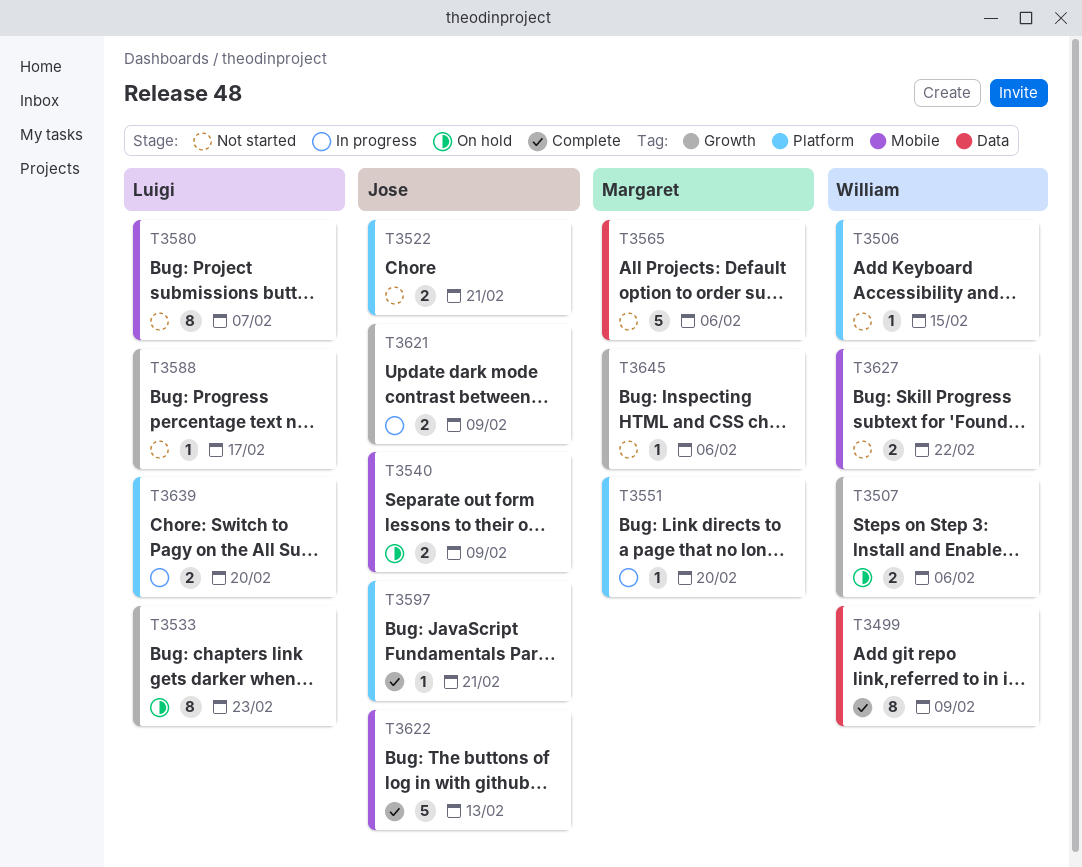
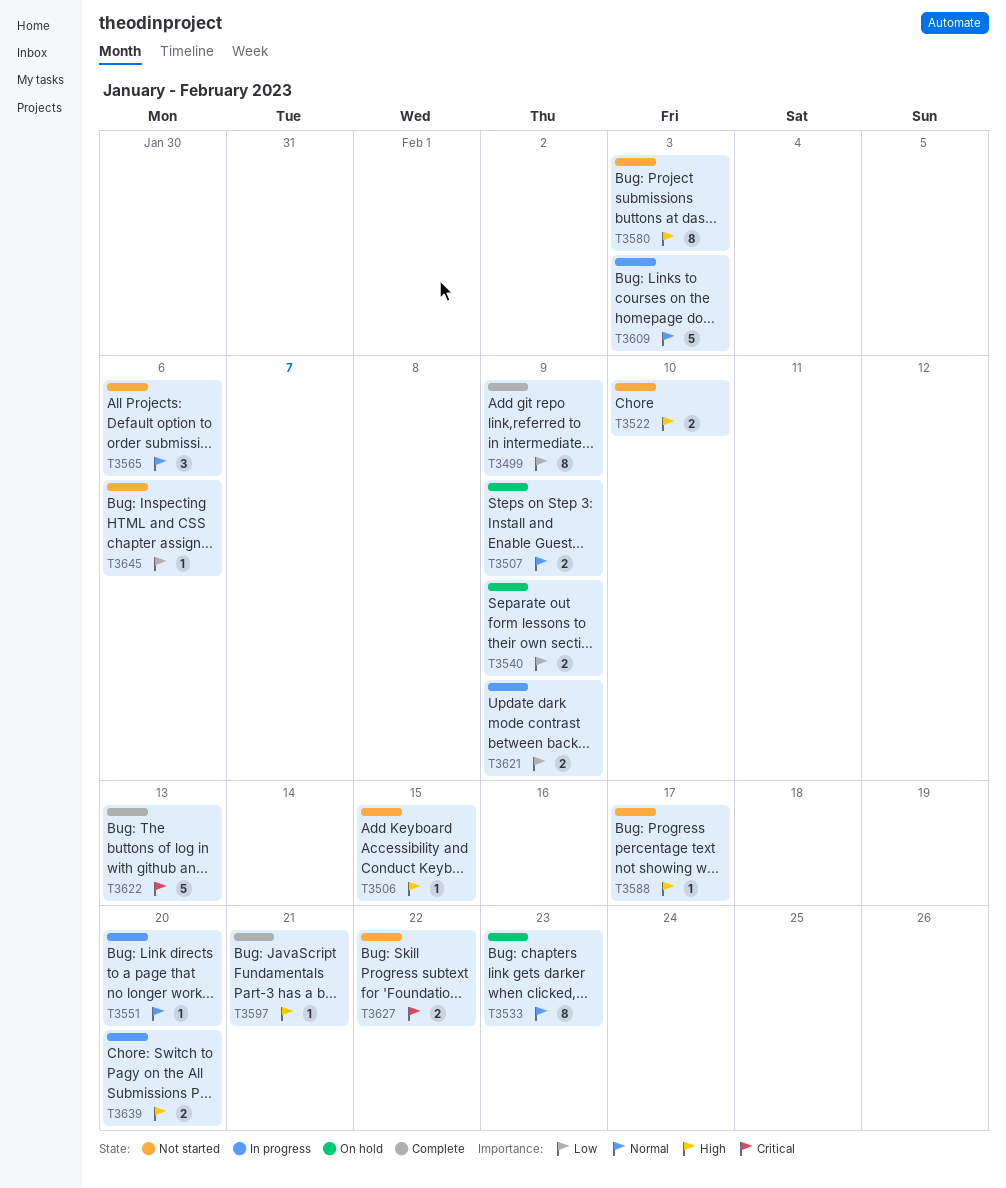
T3507, due: Feb 6 -> Feb 9
T3522, due: Feb 21 -> Feb 10
T3565, estimate: 5 -> 3
T3580, due: Feb 7 -> Feb 3
T3609: none -> present

